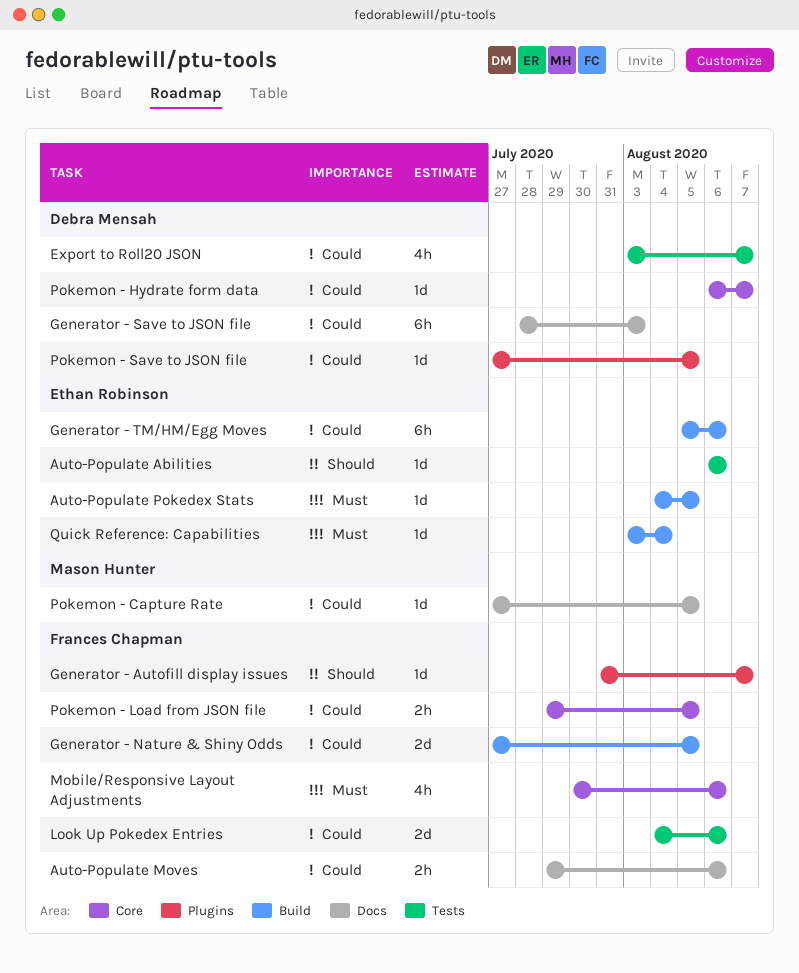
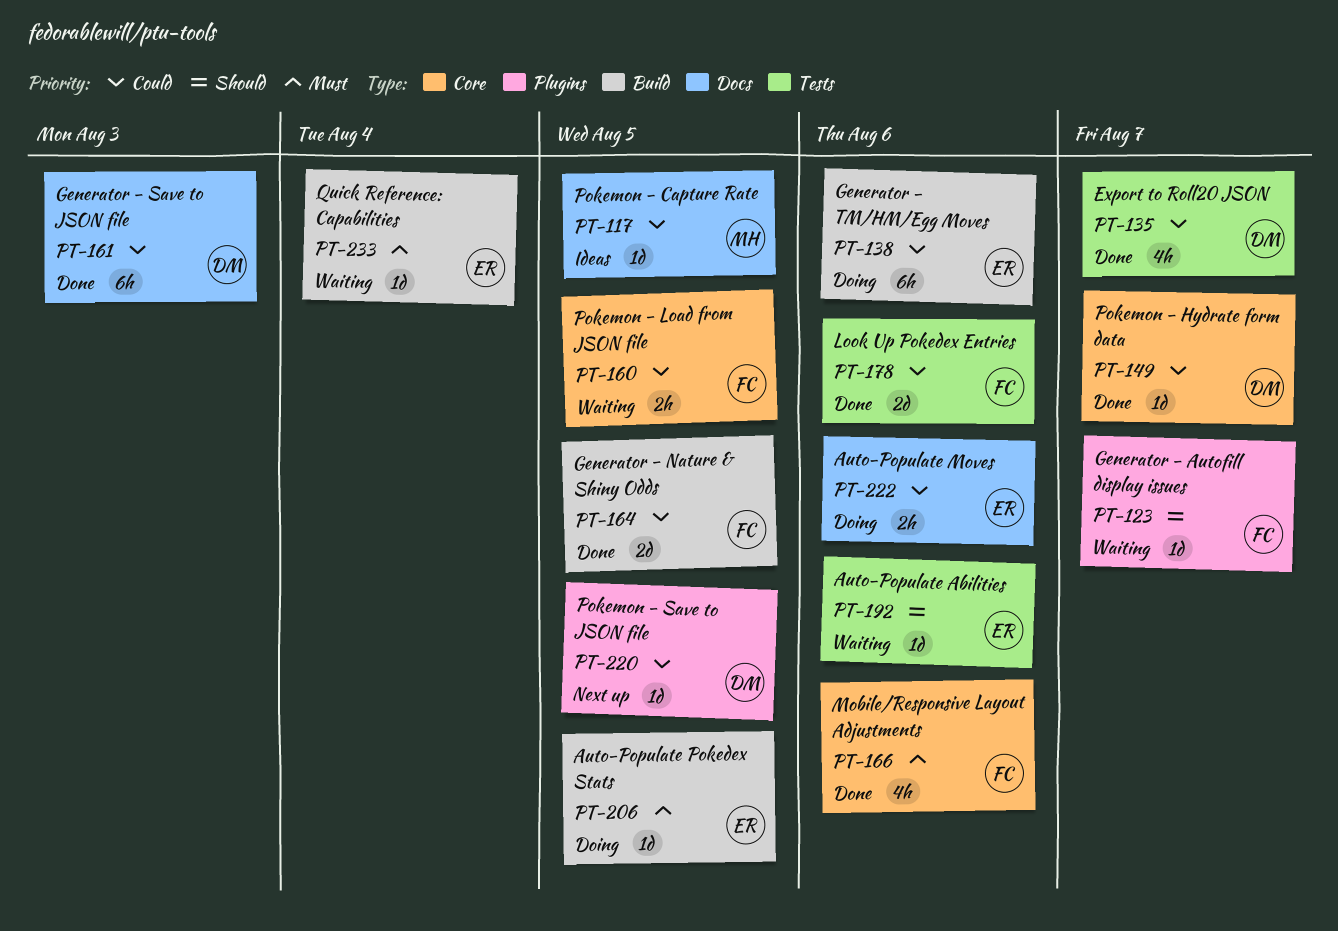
Auto-Populate Moves, owner: Frances Chapman -> Ethan Robinson

